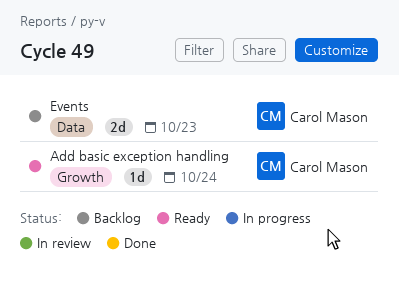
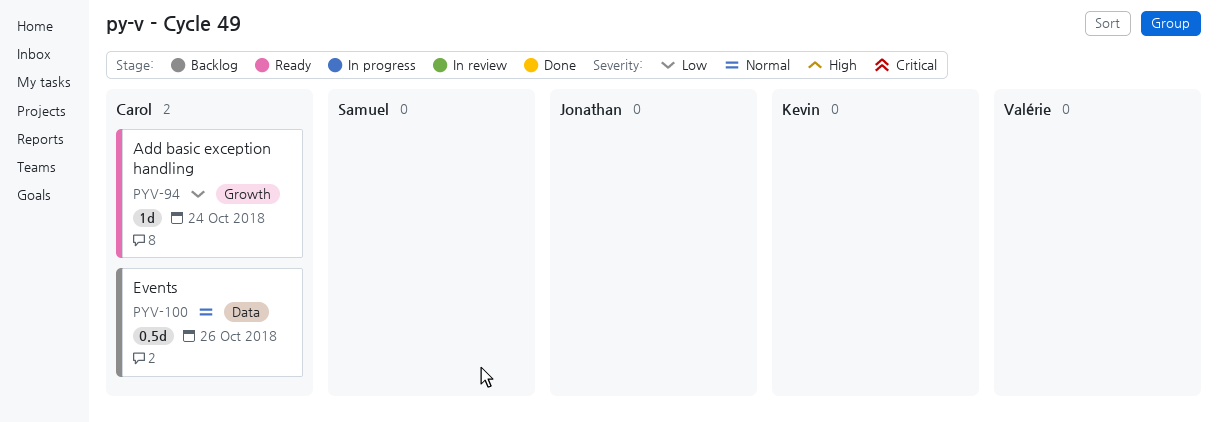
Events, estimate: 2d -> 0.5d
Events, due: Oct 23 -> Oct 26

